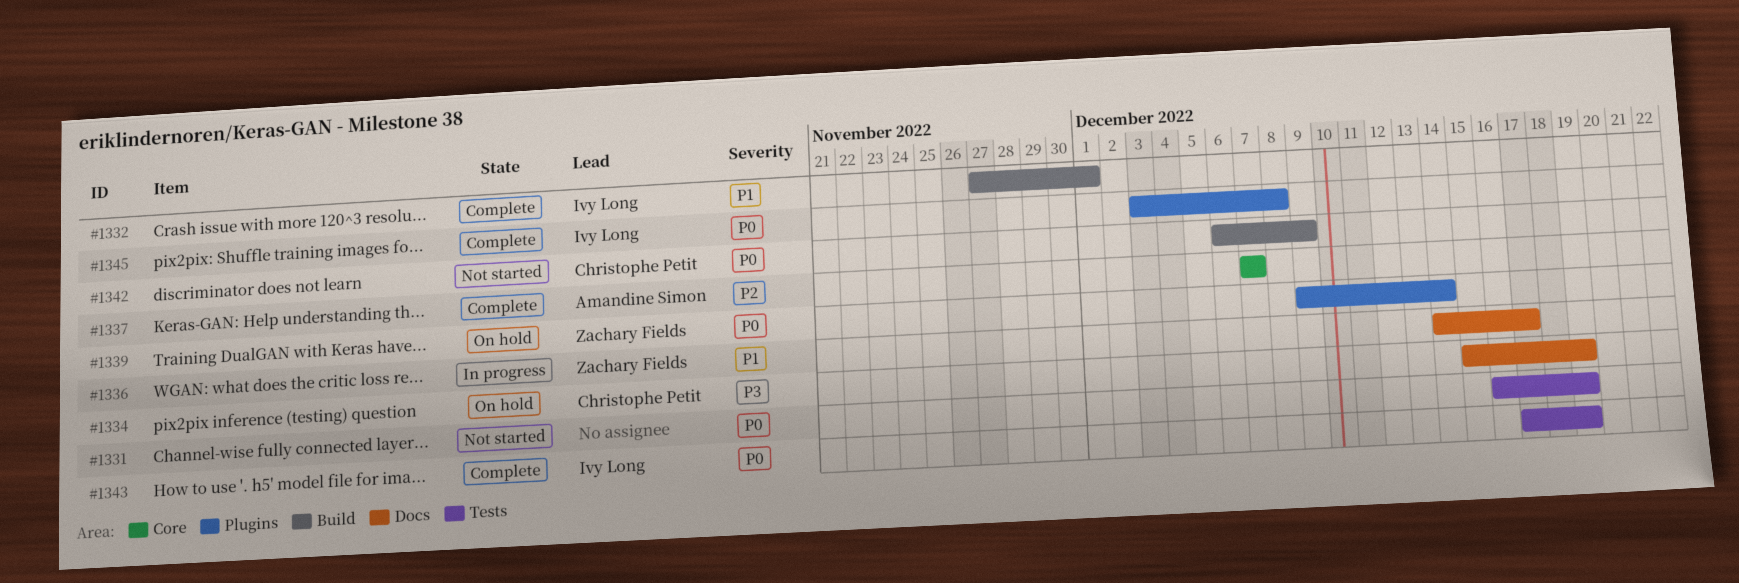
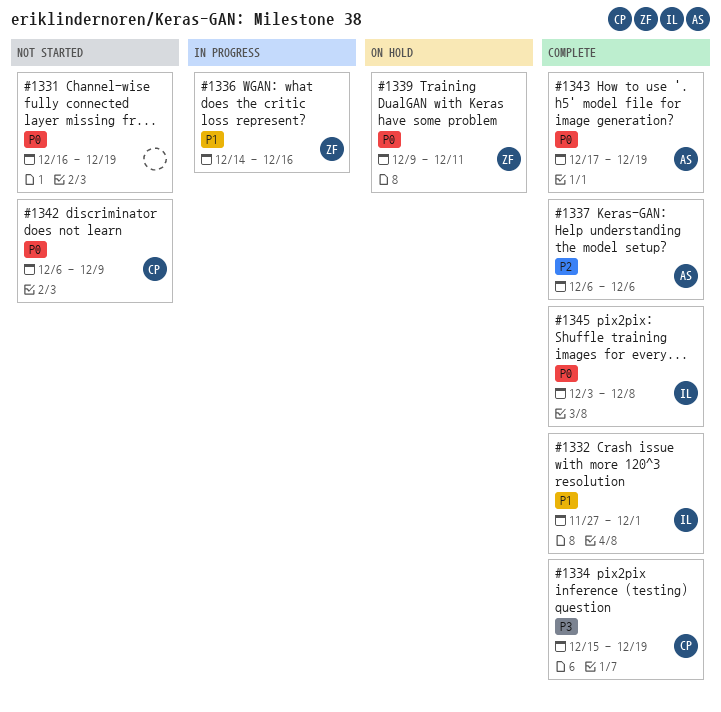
#1334, status: On hold -> Complete
#1336, due: Dec 17 -> Dec 16
#1337, start: Dec 7 -> Dec 6
#1337, due: Dec 7 -> Dec 6
#1339, due: Dec 14 -> Dec 11
#1343, owner: Ivy Long -> Amandine Simon

